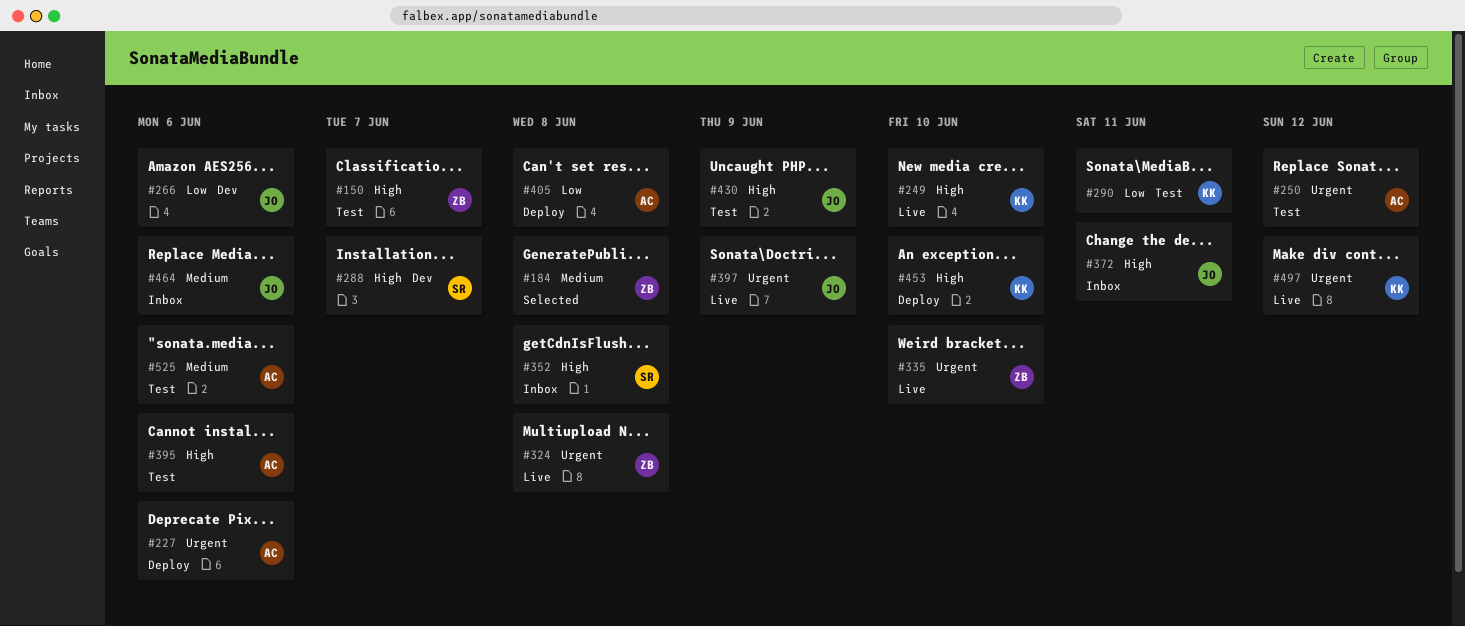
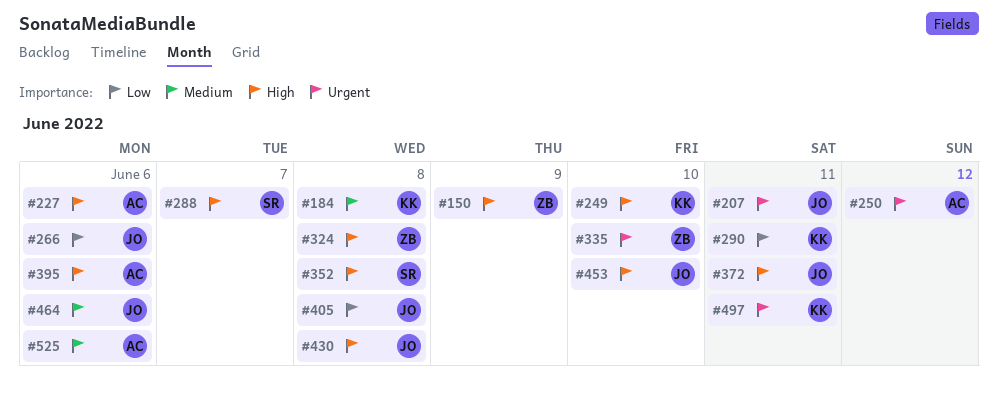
#150, due: Jun 7 -> Jun 9
#184, owner: ZB -> KK
#207: none -> present
#227, priority: Urgent -> High
#324, priority: Urgent -> High
#397: present -> none
#405, owner: AC -> JO
#430, due: Jun 9 -> Jun 8
#453, owner: KK -> JO
#497, due: Jun 12 -> Jun 11

